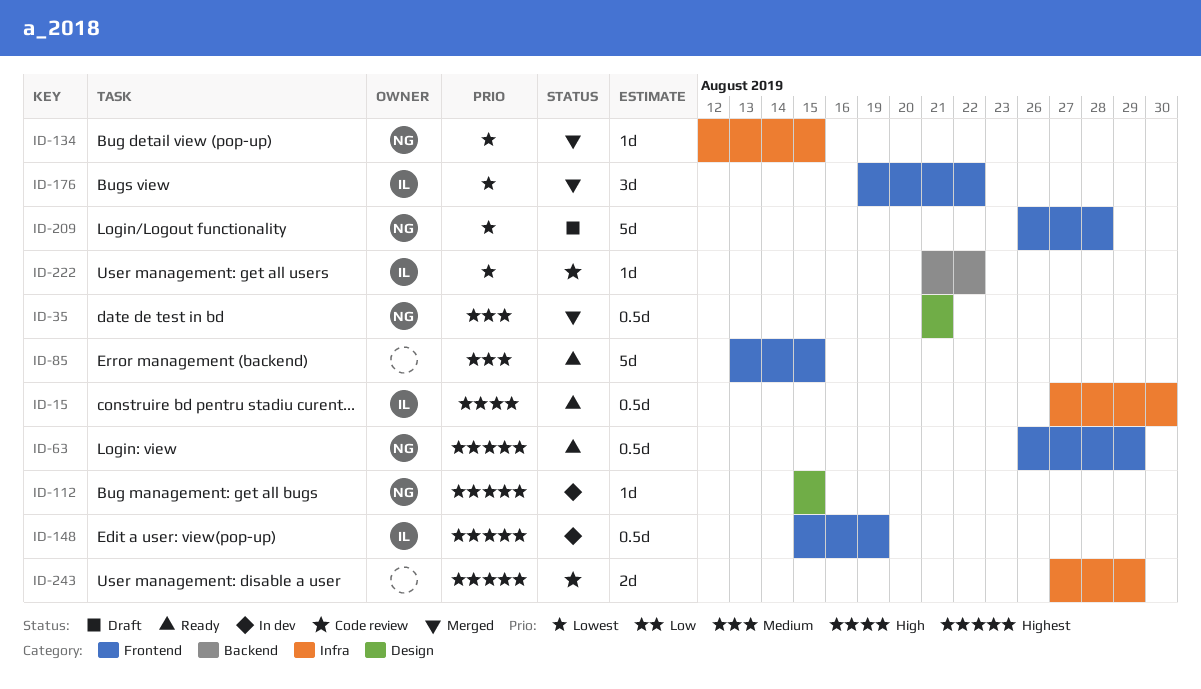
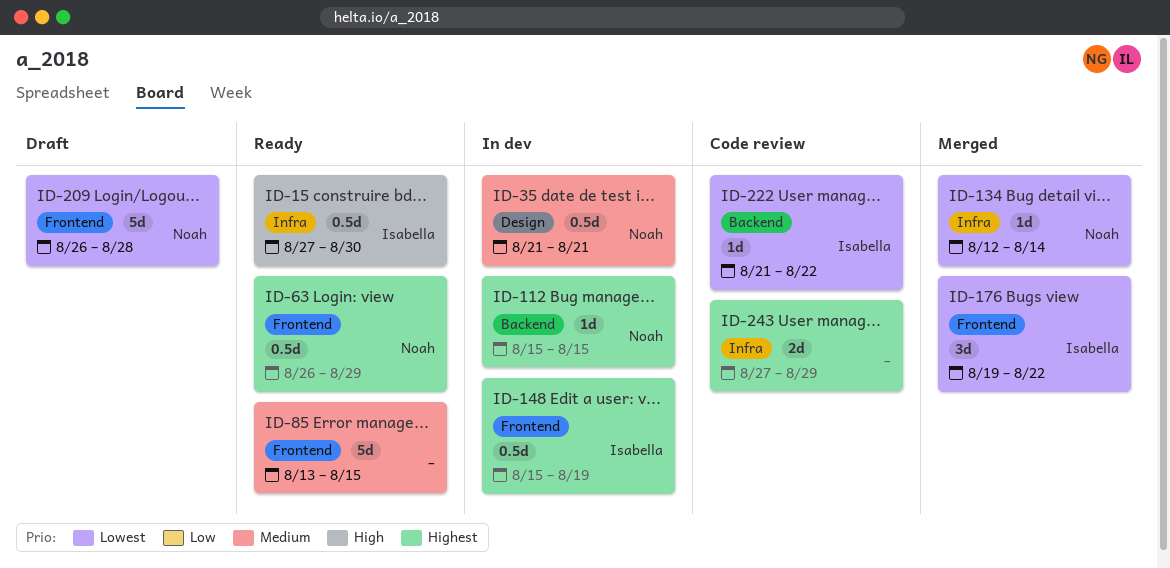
ID-35, status: Merged -> In dev
ID-112, label: Design -> Backend
ID-134, due: Aug 15 -> Aug 14

